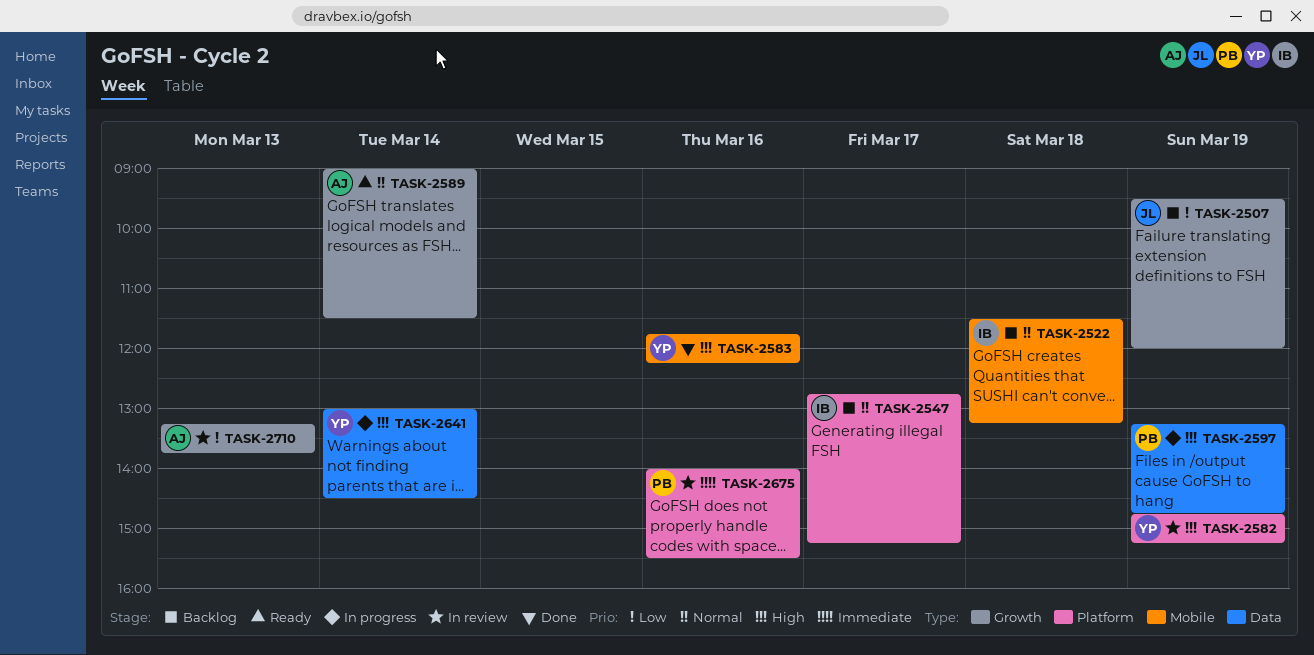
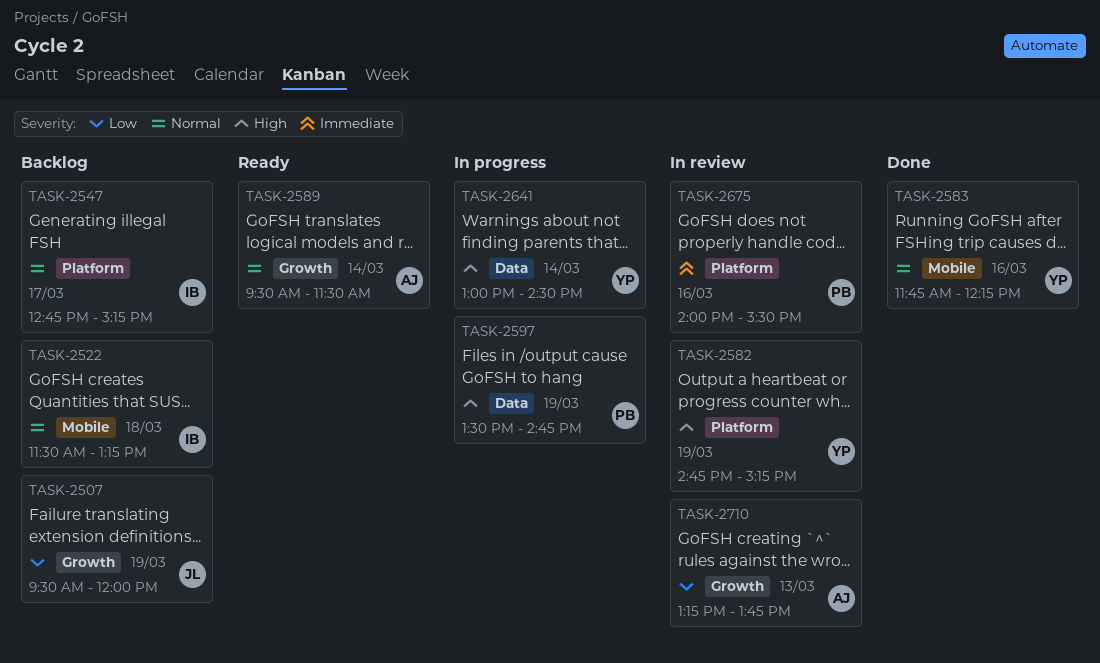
TASK-2583, priority: High -> Normal
TASK-2589, begins: 09:00 -> 09:30
TASK-2597, begins: 13:15 -> 13:30

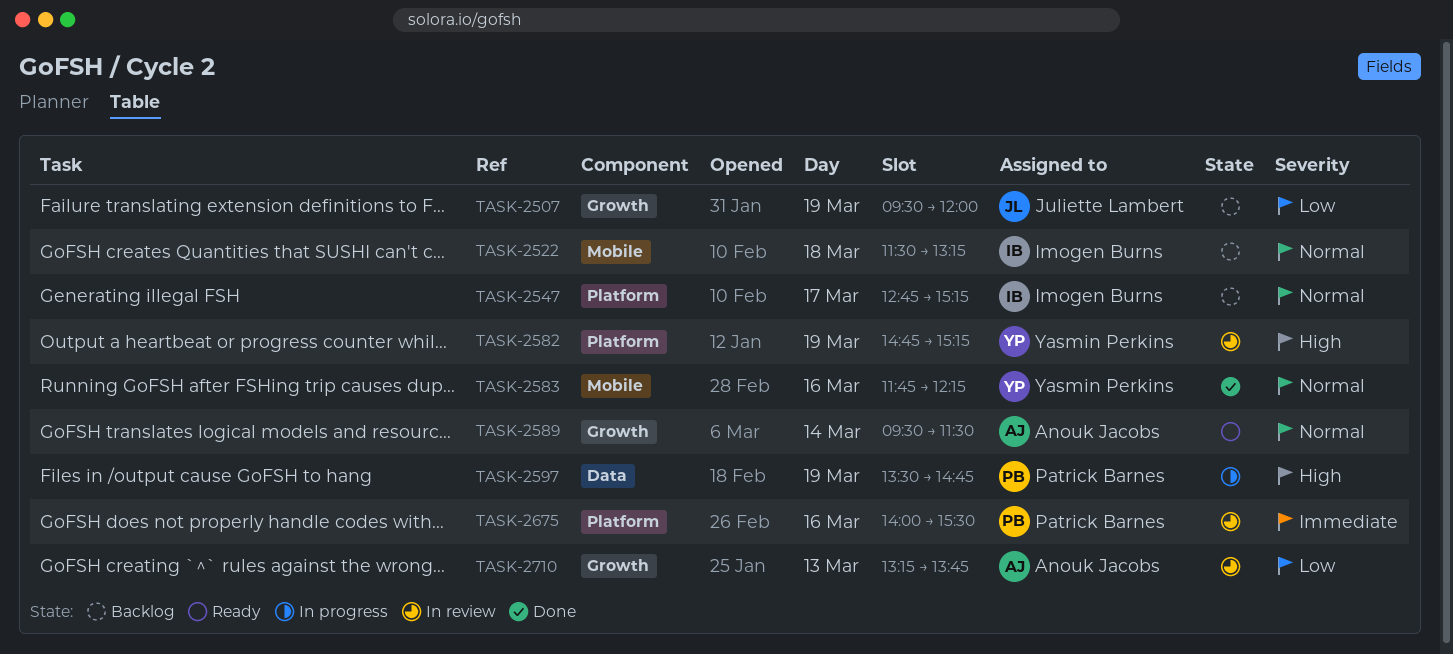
TASK-2641: present -> none

